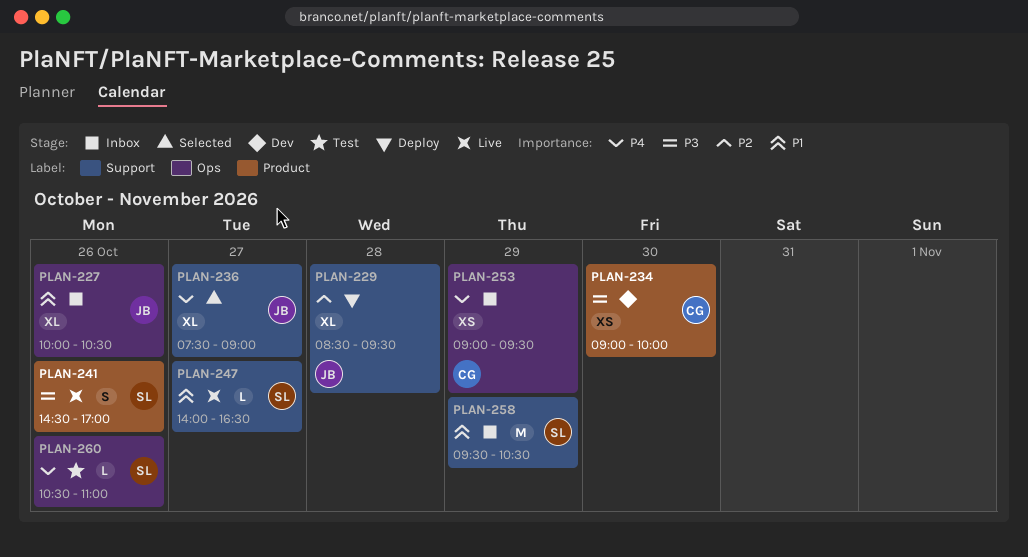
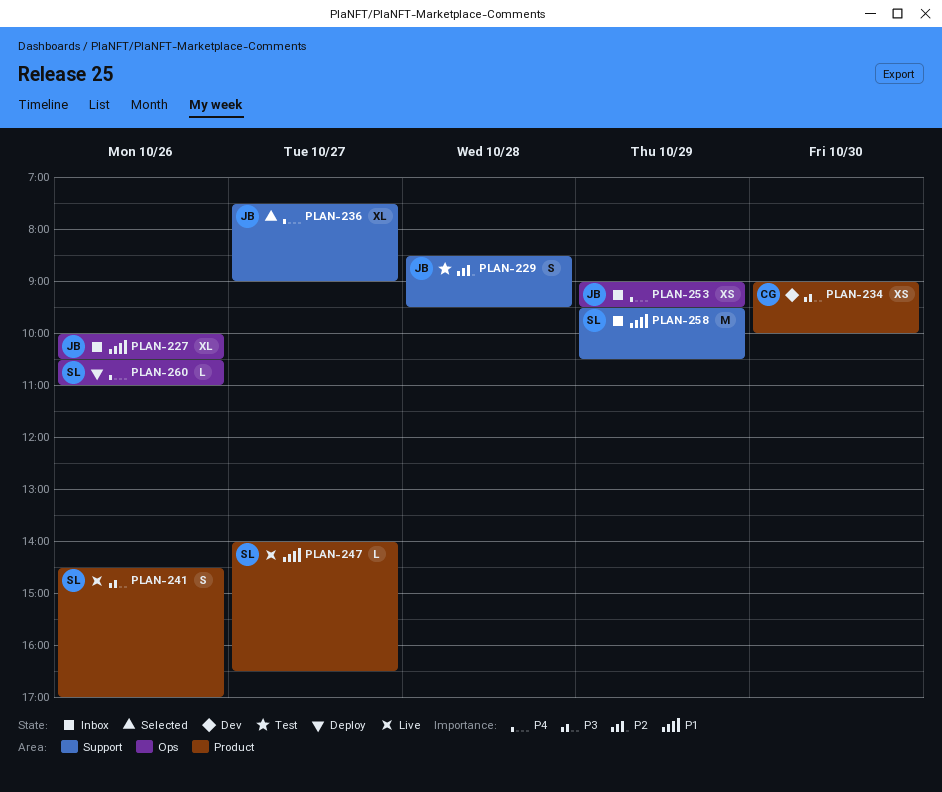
PLAN-229, status: Deploy -> Test
PLAN-229, estimate: XL -> S
PLAN-247, label: Support -> Product
PLAN-253, owner: CG -> JB
PLAN-260, status: Test -> Deploy

